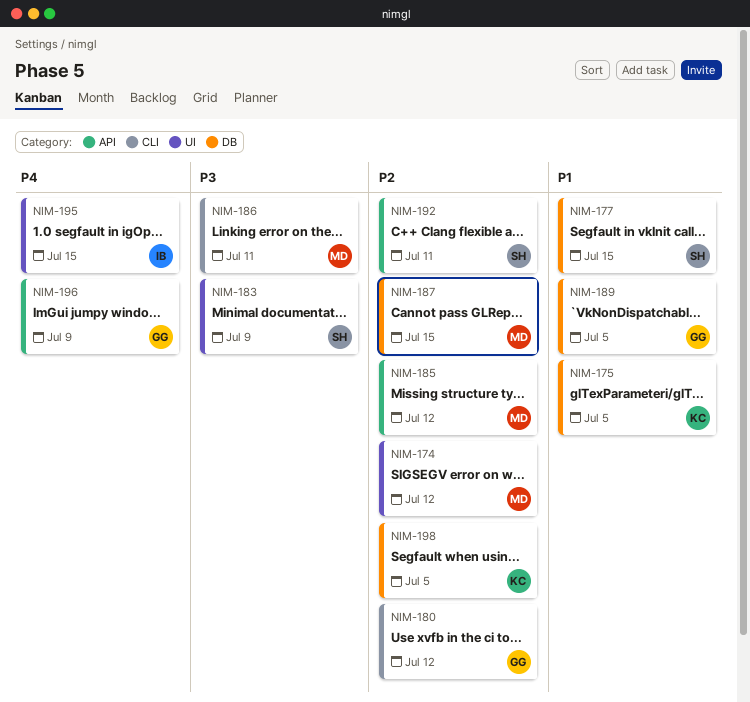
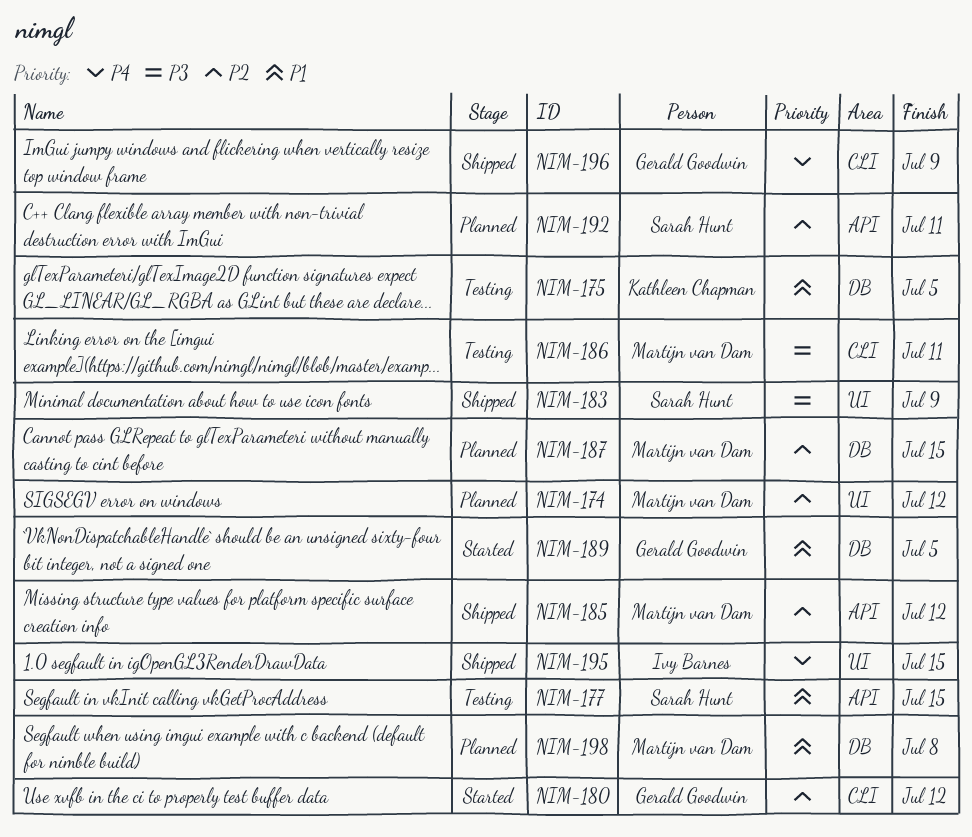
NIM-177, label: DB -> API
NIM-196, label: API -> CLI
NIM-198, owner: Kathleen Chapman -> Martijn van Dam
NIM-198, priority: P2 -> P1
NIM-198, due: Jul 5 -> Jul 8

